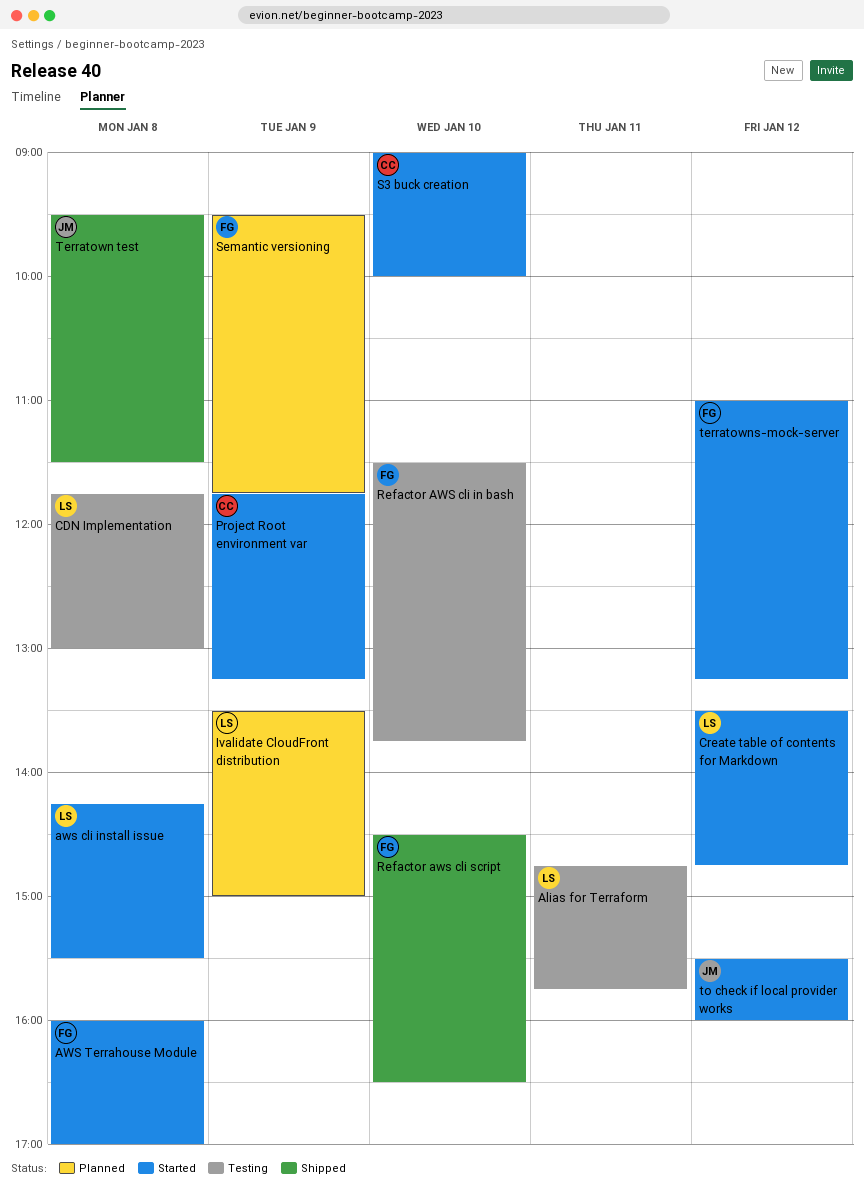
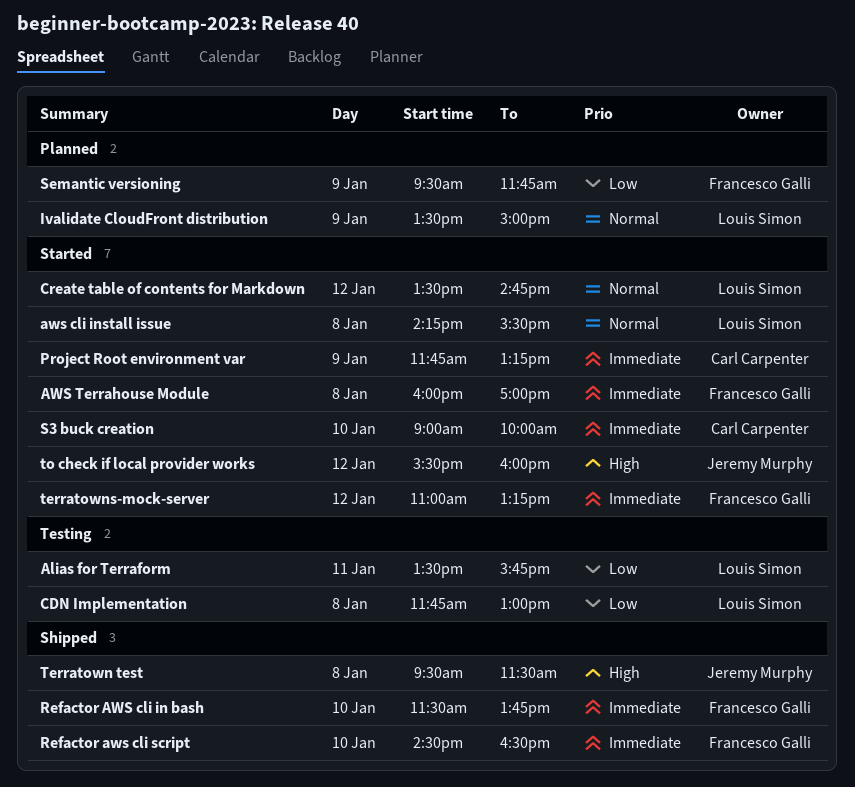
Alias for Terraform, begins: 14:45 -> 13:30
Refactor AWS cli in bash, status: Testing -> Shipped

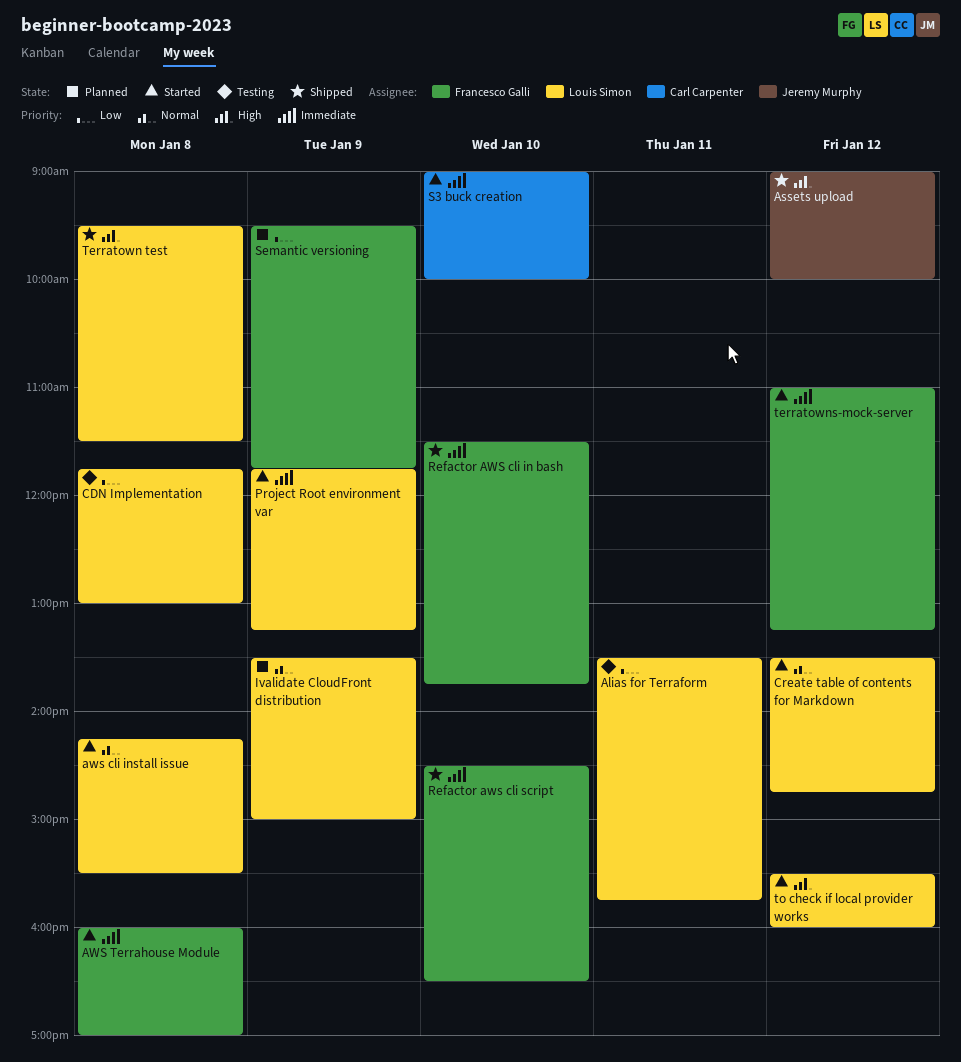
Assets upload: none -> present
Project Root environment var, owner: Carl Carpenter -> Louis Simon
Terratown test, owner: Jeremy Murphy -> Louis Simon
to check if local provider works, owner: Jeremy Murphy -> Louis Simon

